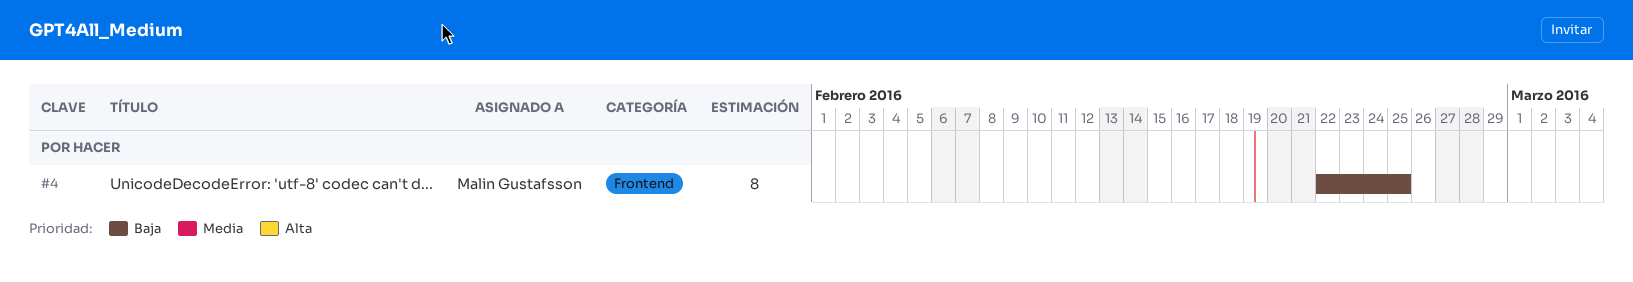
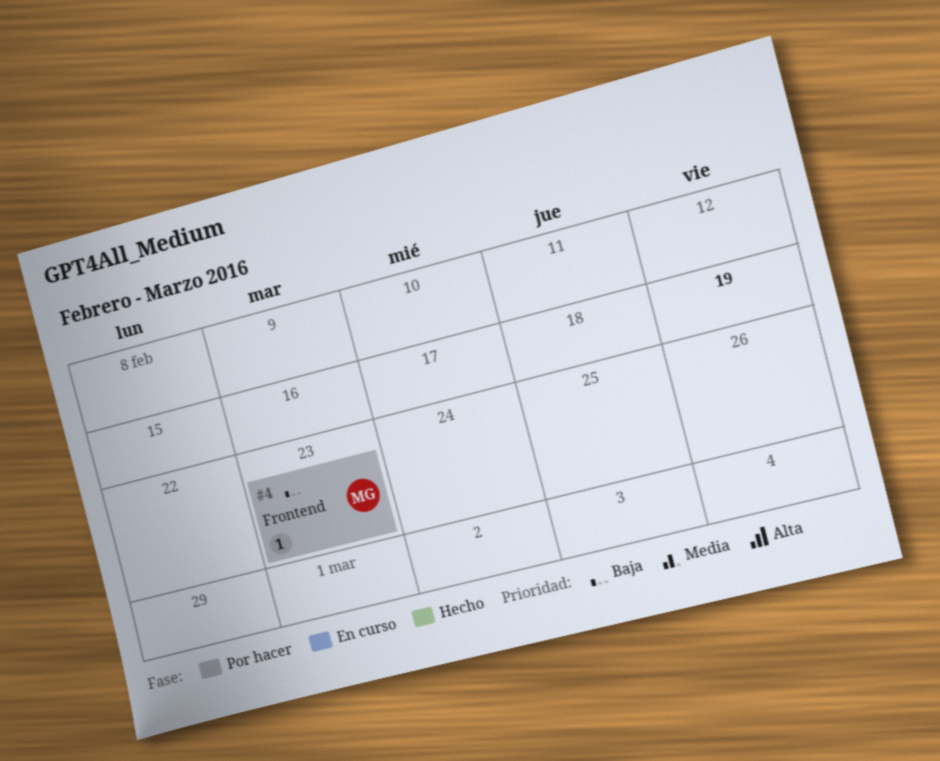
#4, estimate: 8 -> 1
#4, due: Feb 25 -> Feb 23

